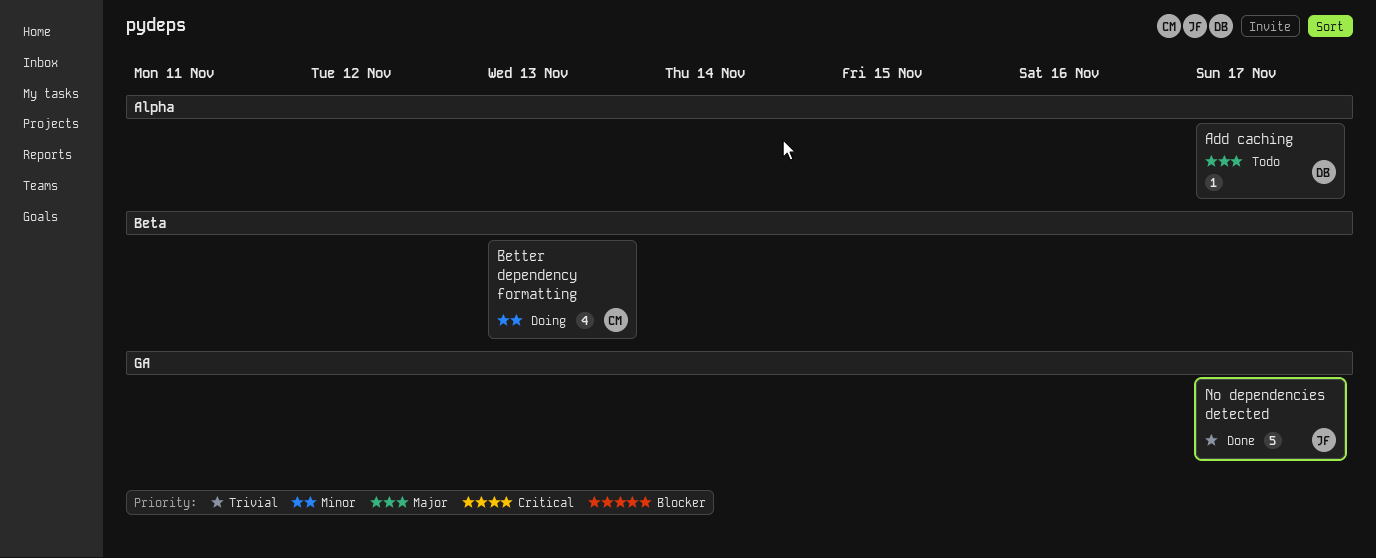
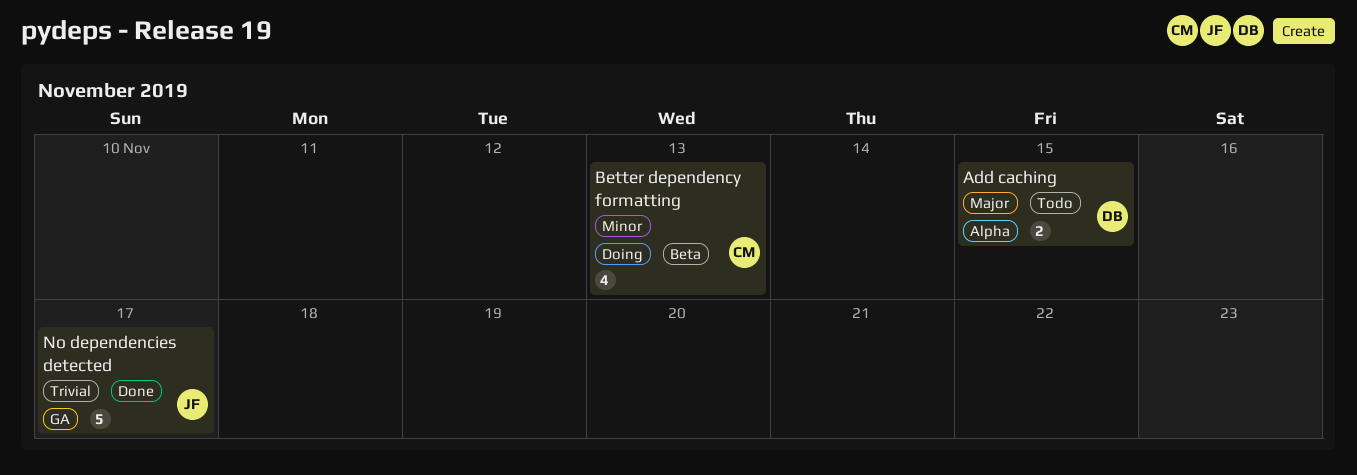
Add caching, estimate: 1 -> 2
Add caching, due: Nov 17 -> Nov 15

